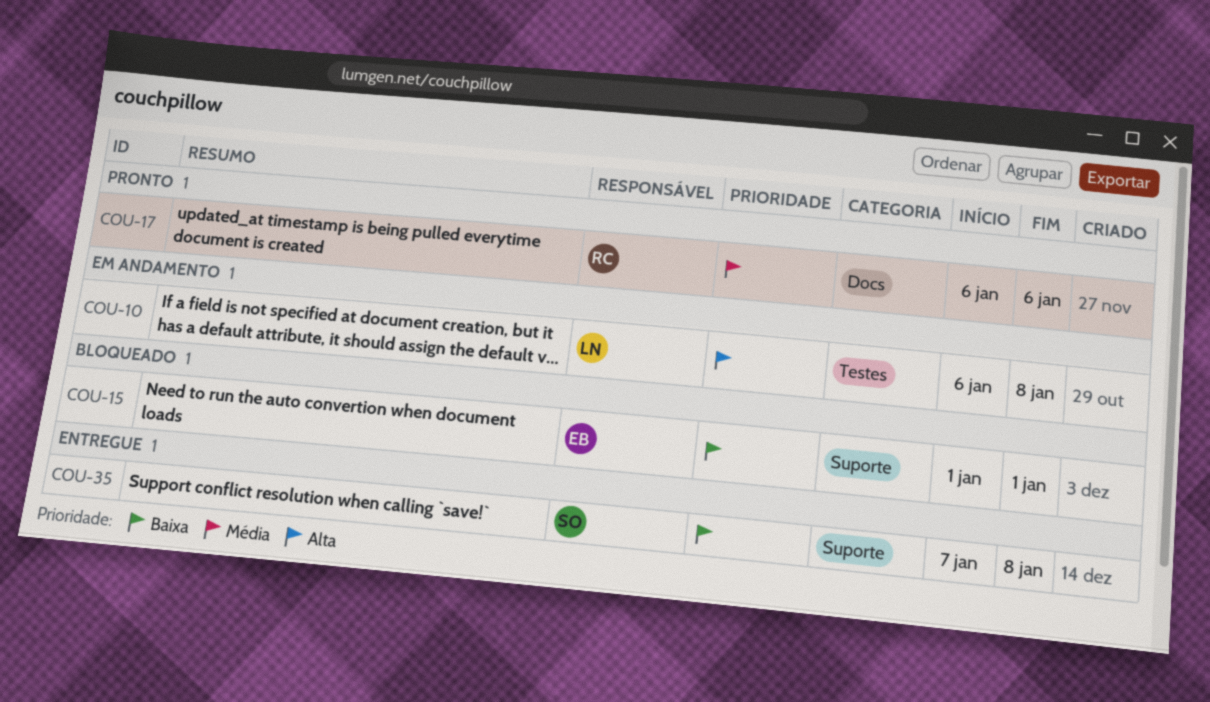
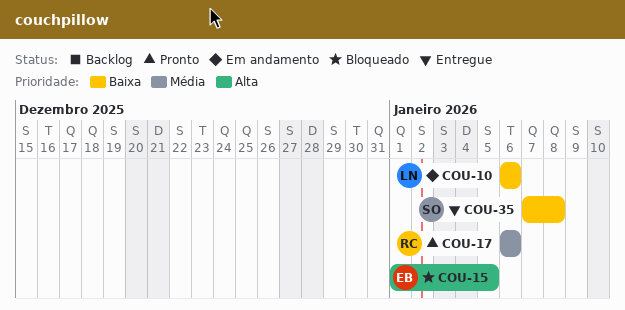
COU-10, priority: Alta -> Baixa
COU-10, due: Jan 8 -> Jan 6
COU-15, priority: Baixa -> Alta
COU-15, due: Jan 1 -> Jan 5

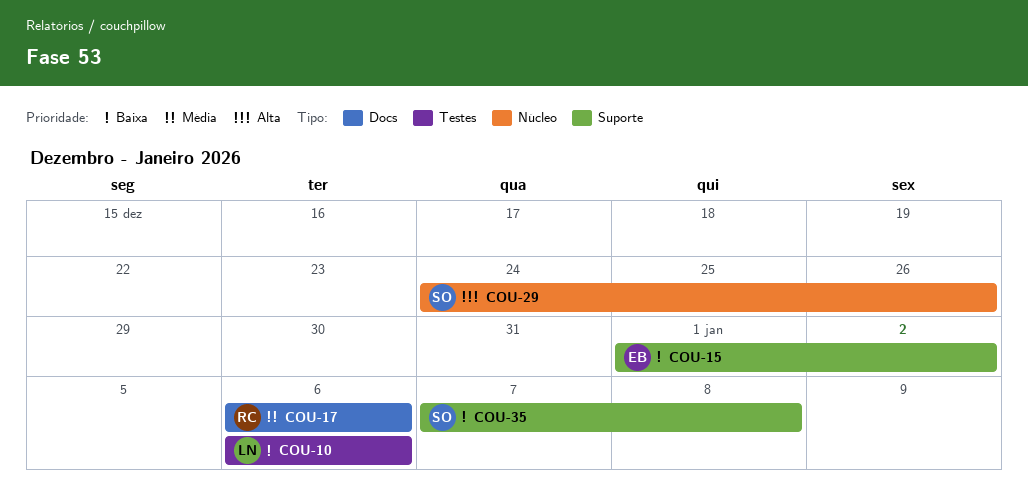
COU-15, priority: Alta -> Baixa
COU-15, due: Jan 5 -> Jan 2
COU-29: none -> present

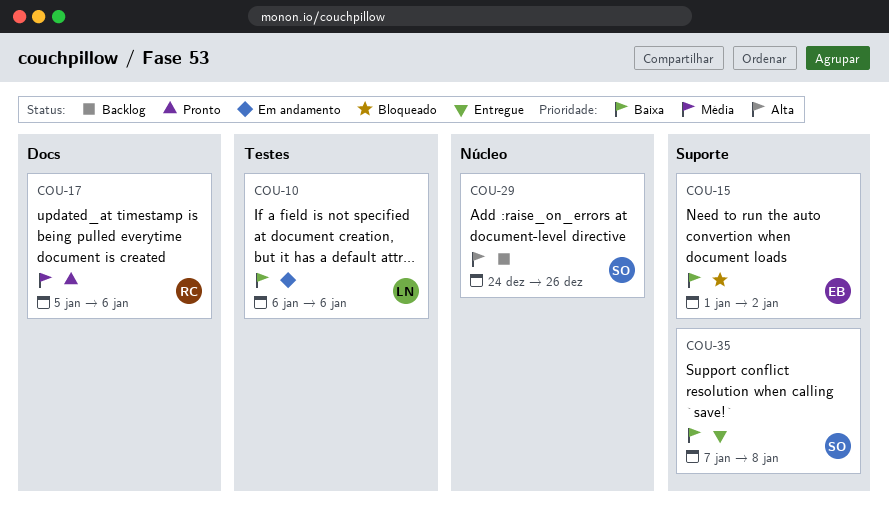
COU-17, start: Jan 6 -> Jan 5

